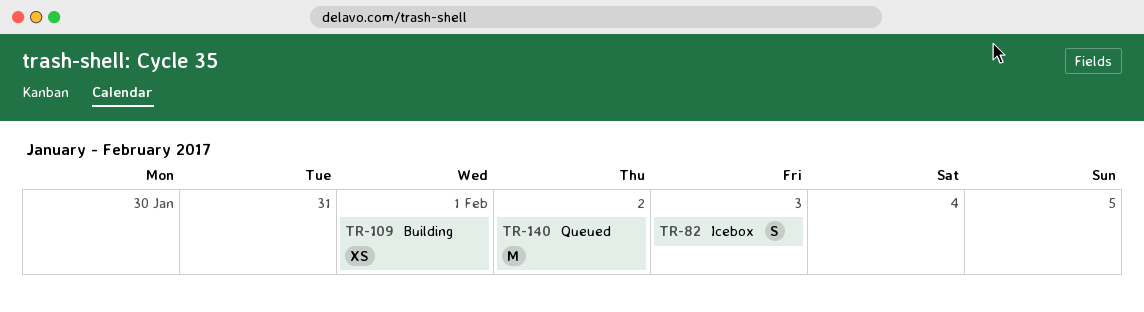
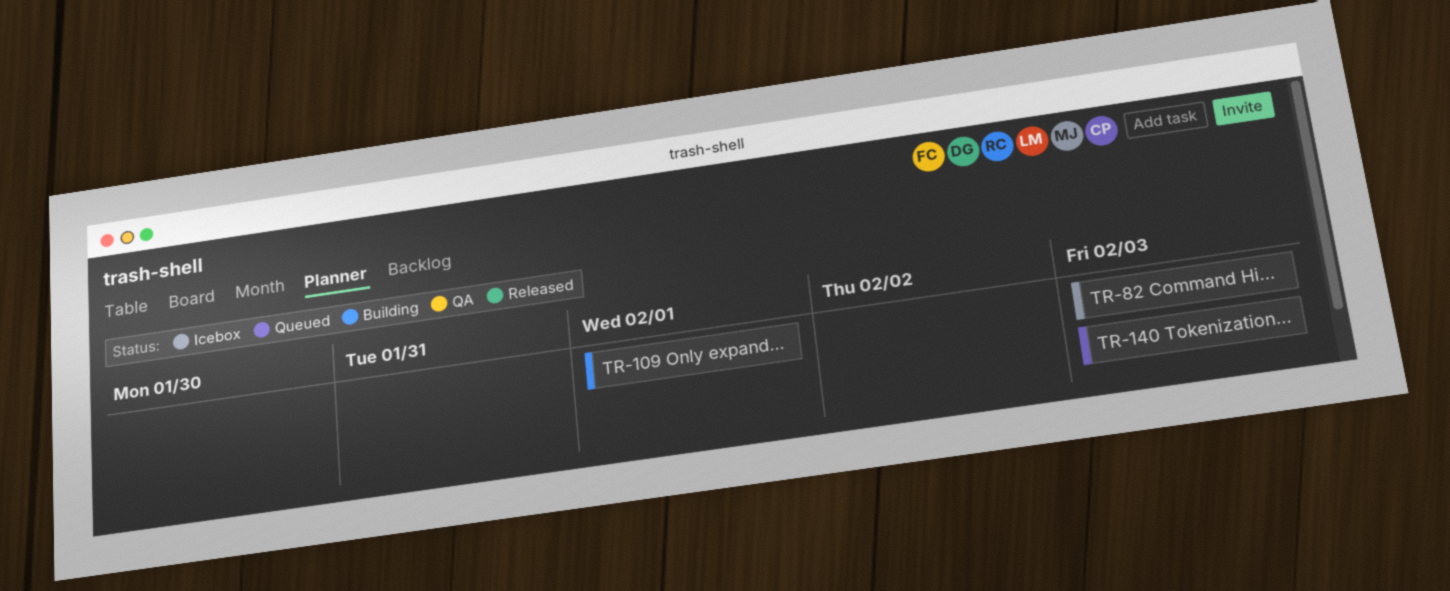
TR-140, due: Feb 2 -> Feb 3

